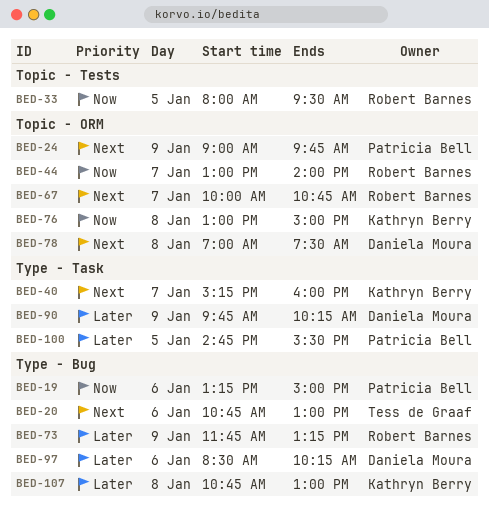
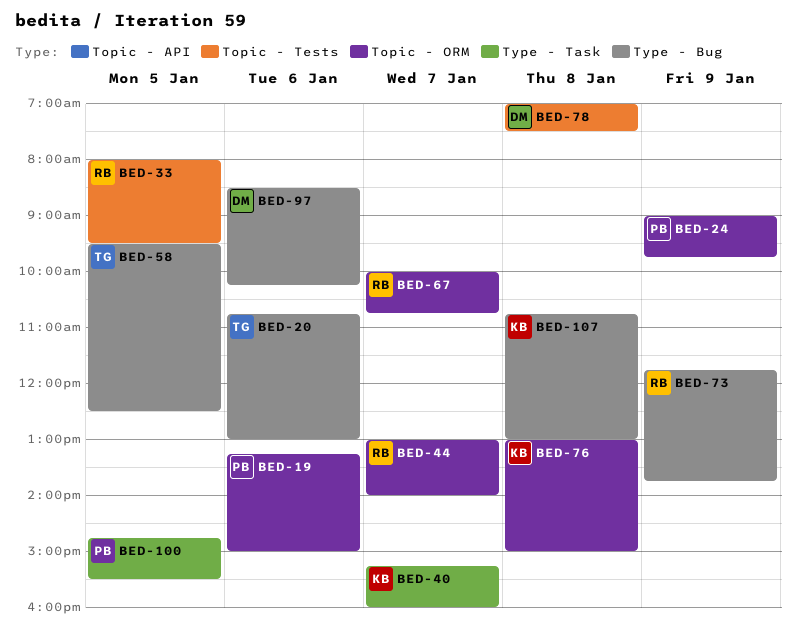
BED-19, label: Type - Bug -> Topic - ORM
BED-58: none -> present
BED-73, ends: 13:15 -> 13:45
BED-78, label: Topic - ORM -> Topic - Tests
BED-90: present -> none

